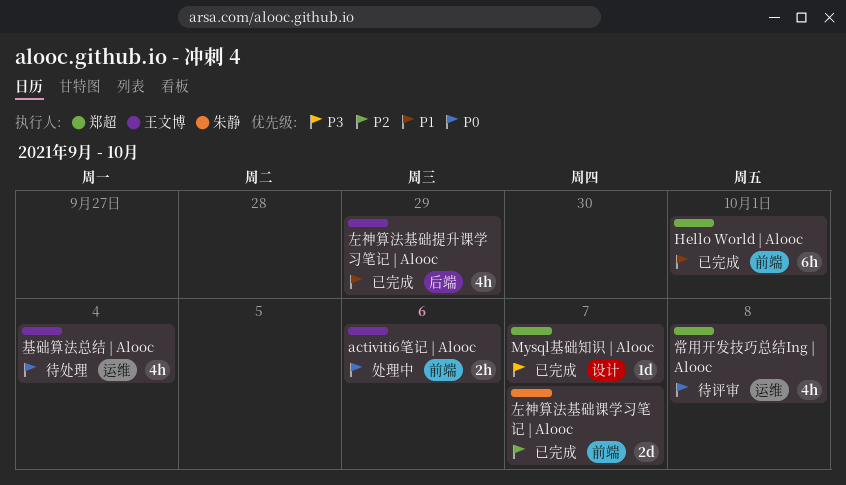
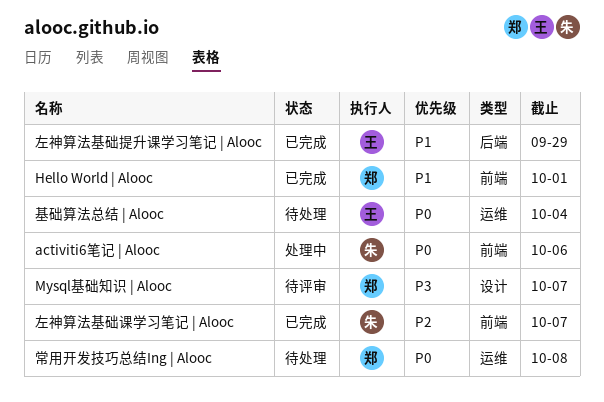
activiti6笔记 | Alooc, owner: 王文博 -> 朱静
Mysql基础知识 | Alooc, status: 已完成 -> 待评审
常用开发技巧总结Ing | Alooc, status: 待评审 -> 待处理

